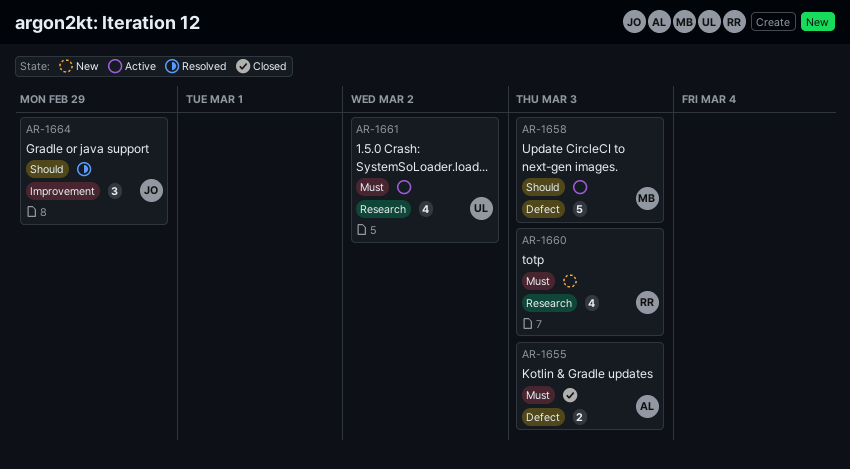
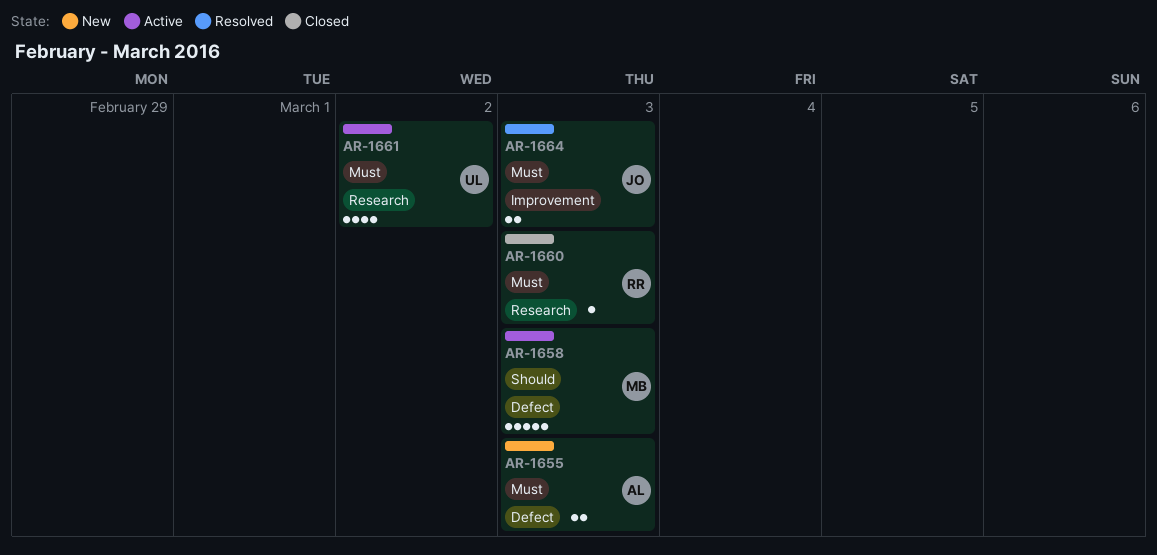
AR-1655, status: Closed -> New
AR-1660, status: New -> Closed
AR-1660, estimate: 4 -> 1
AR-1664, priority: Should -> Must
AR-1664, estimate: 3 -> 2
AR-1664, due: Feb 29 -> Mar 3

